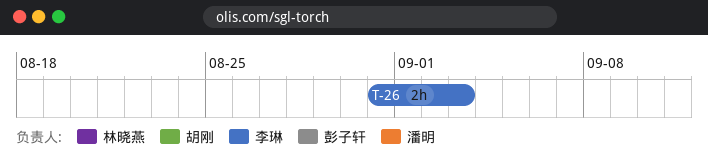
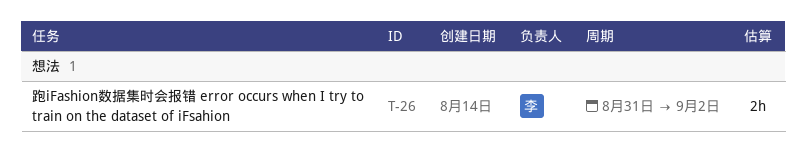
T-26, due: Sep 3 -> Sep 2

